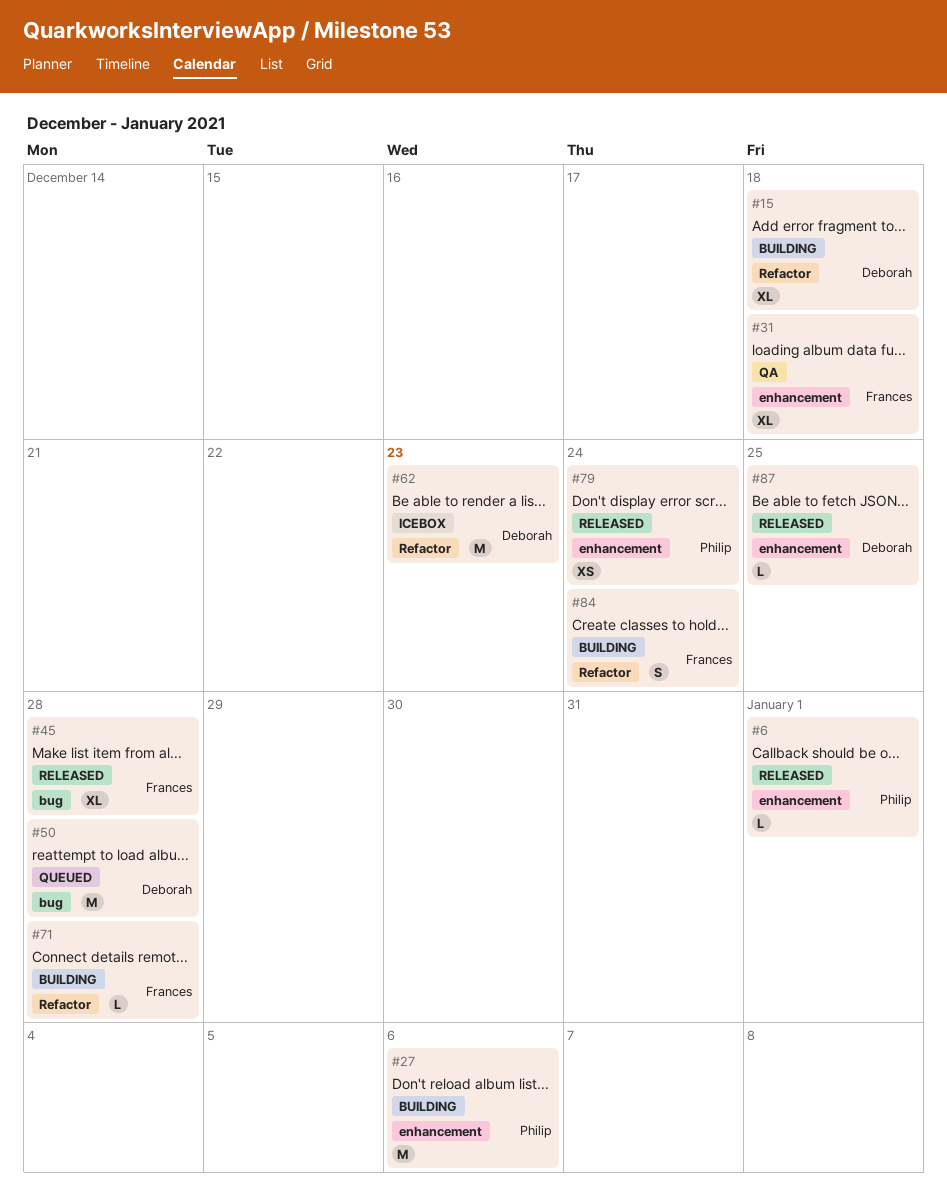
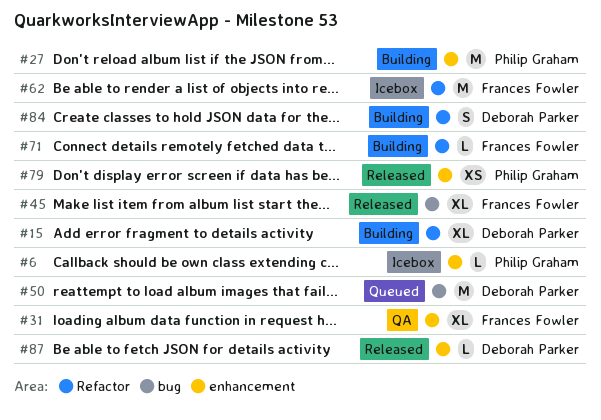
#6, status: Released -> Icebox
#62, owner: Deborah Parker -> Frances Fowler
#84, owner: Frances Fowler -> Deborah Parker

